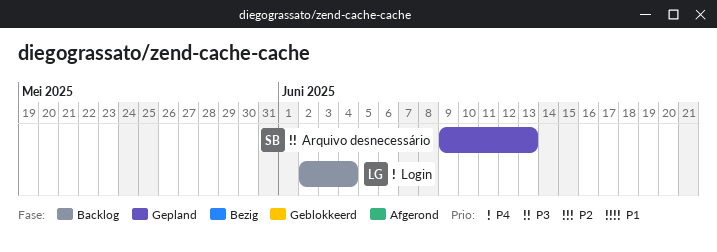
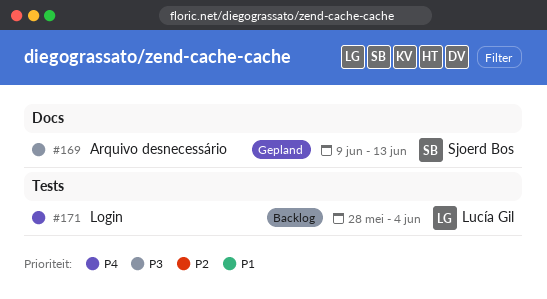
Login, start: Jun 2 -> May 28

